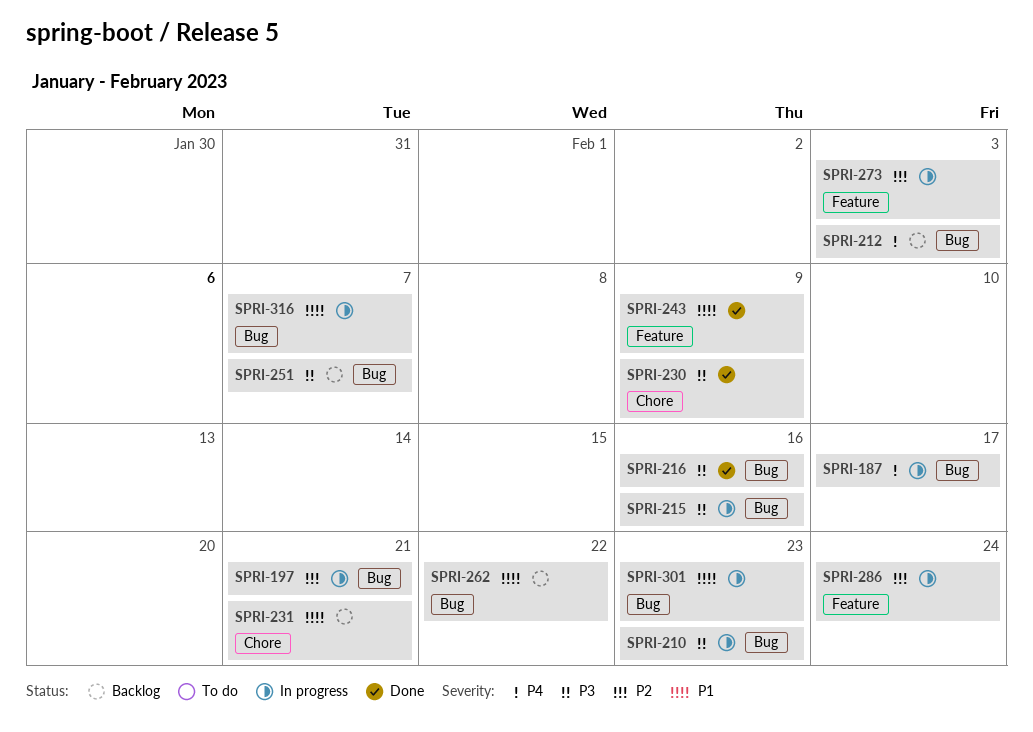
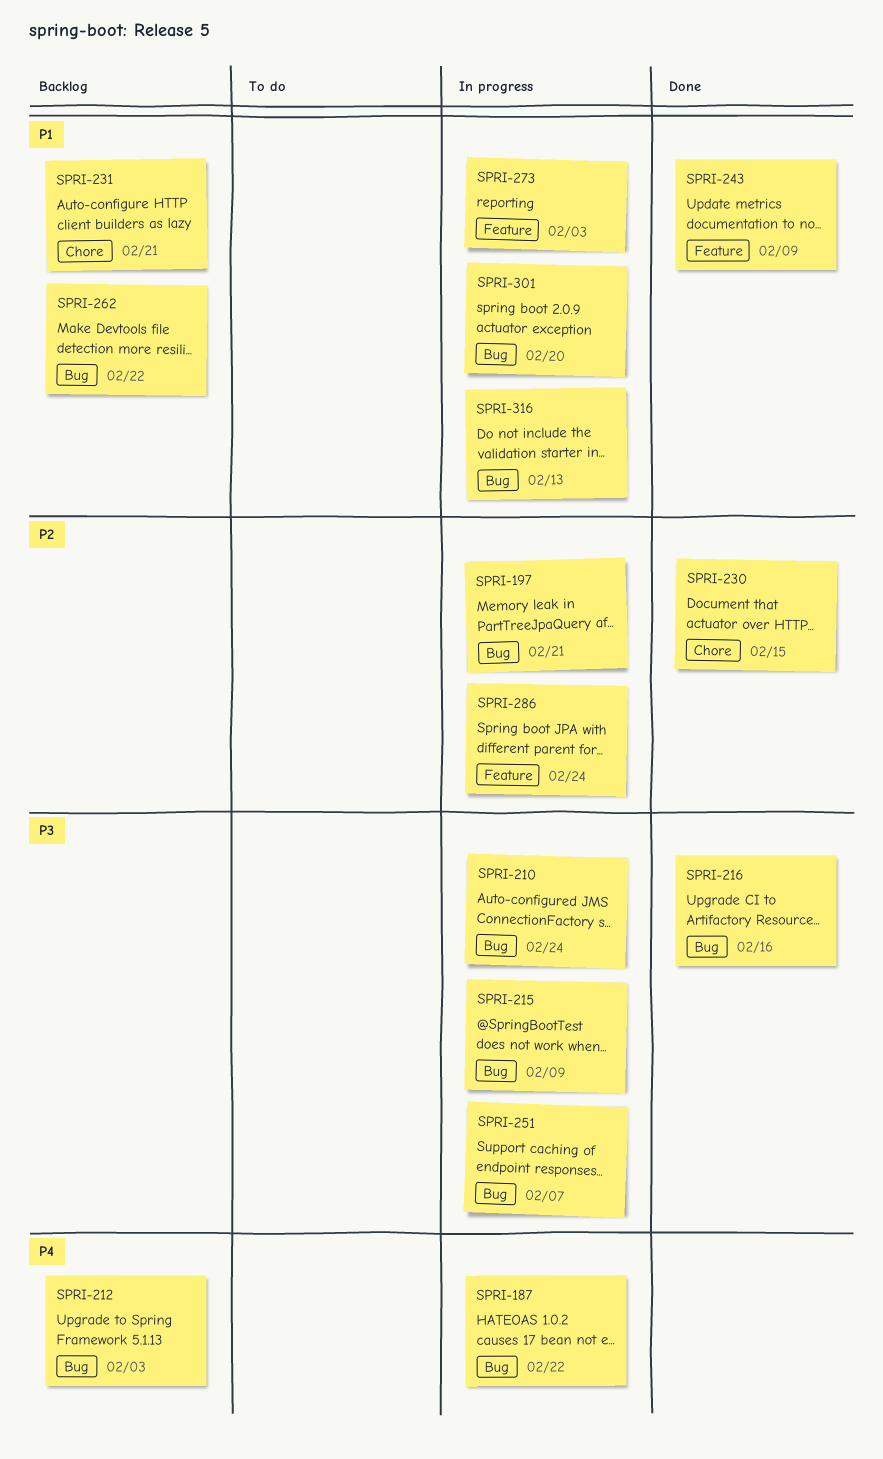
SPRI-187, due: Feb 17 -> Feb 22
SPRI-210, due: Feb 23 -> Feb 24
SPRI-215, due: Feb 16 -> Feb 9
SPRI-230, priority: P3 -> P2
SPRI-230, due: Feb 9 -> Feb 15
SPRI-251, status: Backlog -> In progress
SPRI-273, priority: P2 -> P1
SPRI-301, due: Feb 23 -> Feb 20
SPRI-316, due: Feb 7 -> Feb 13

